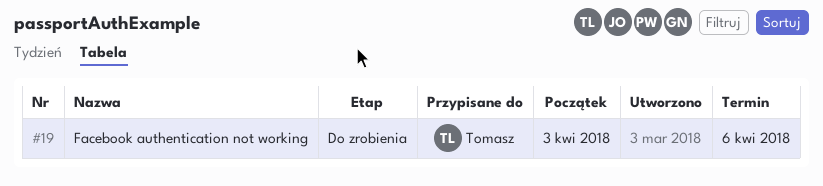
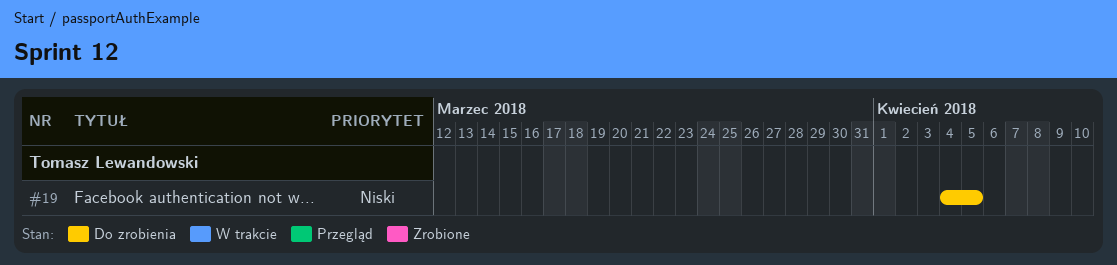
#19, start: Apr 3 -> Apr 4
#19, due: Apr 6 -> Apr 5

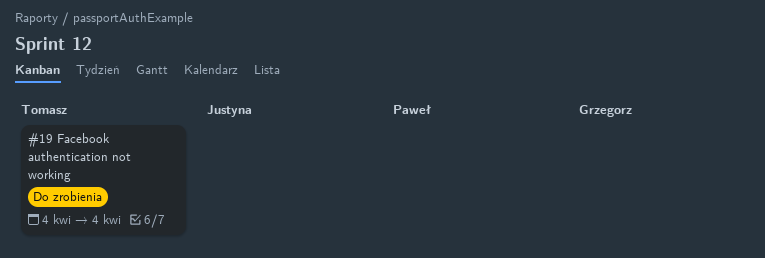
#19, due: Apr 5 -> Apr 4

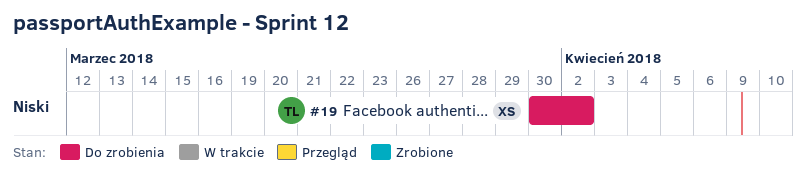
#19, start: Apr 4 -> Mar 30
#19, due: Apr 4 -> Apr 2

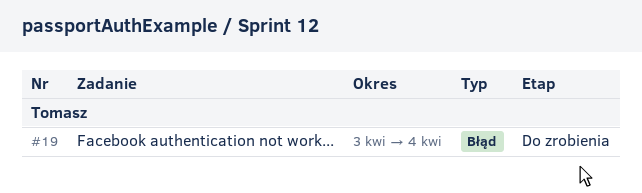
#19, start: Mar 30 -> Apr 3
#19, due: Apr 2 -> Apr 4

